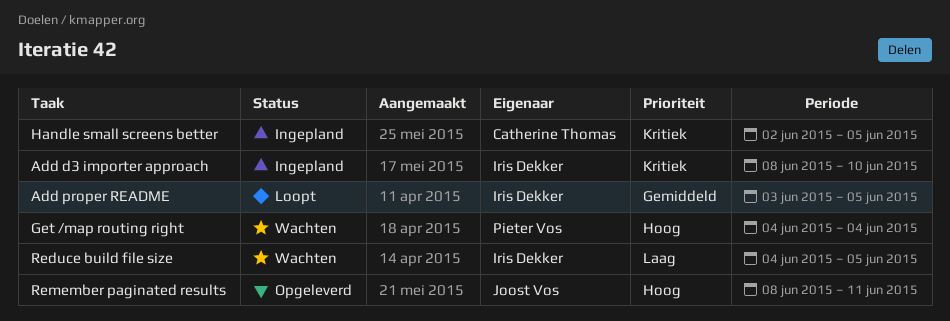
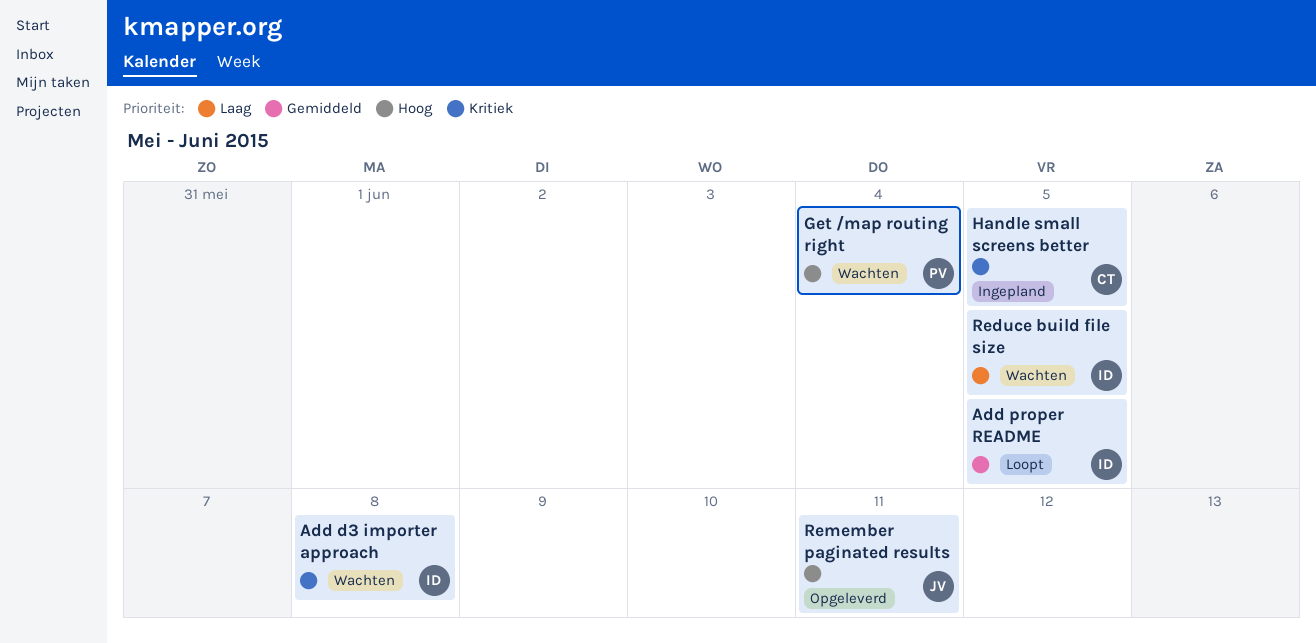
Add d3 importer approach, status: Ingepland -> Wachten
Add d3 importer approach, due: Jun 10 -> Jun 8

